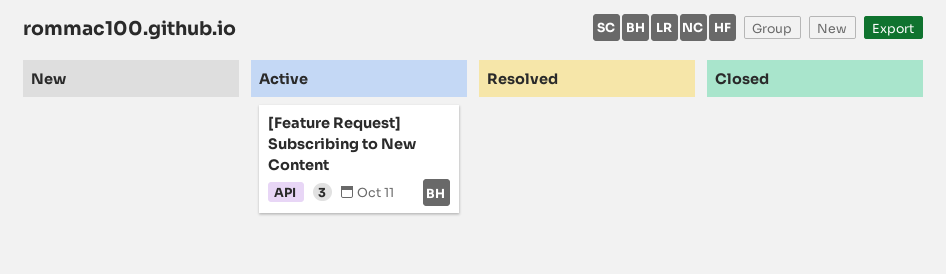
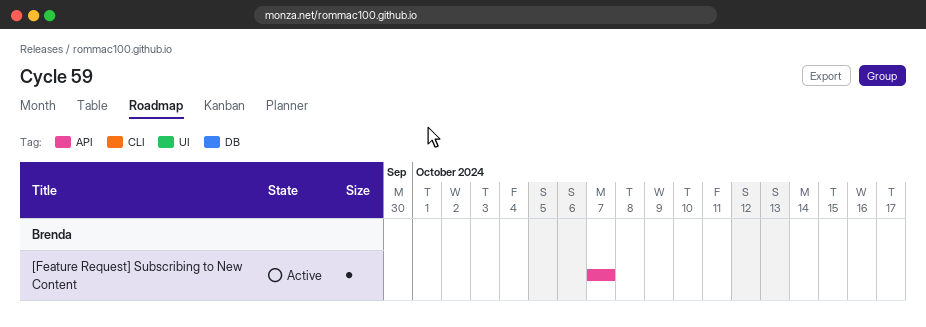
[Feature Request] Subscribing to New Content, estimate: 3 -> 1
[Feature Request] Subscribing to New Content, due: Oct 11 -> Oct 7

